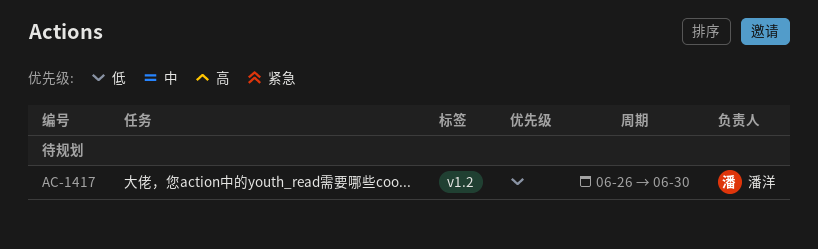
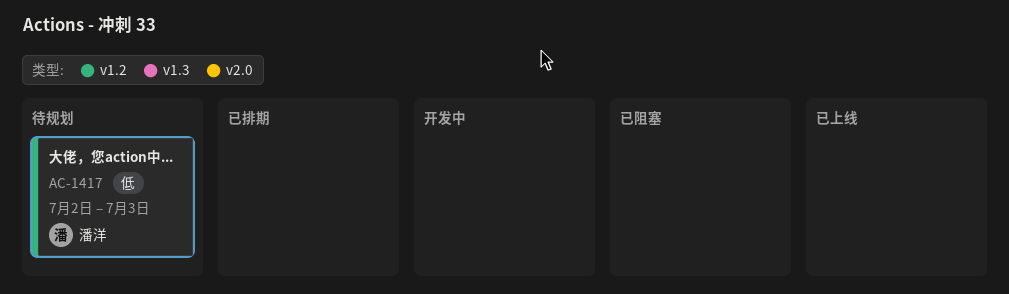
AC-1417, start: Jun 26 -> Jul 2
AC-1417, due: Jun 30 -> Jul 3

